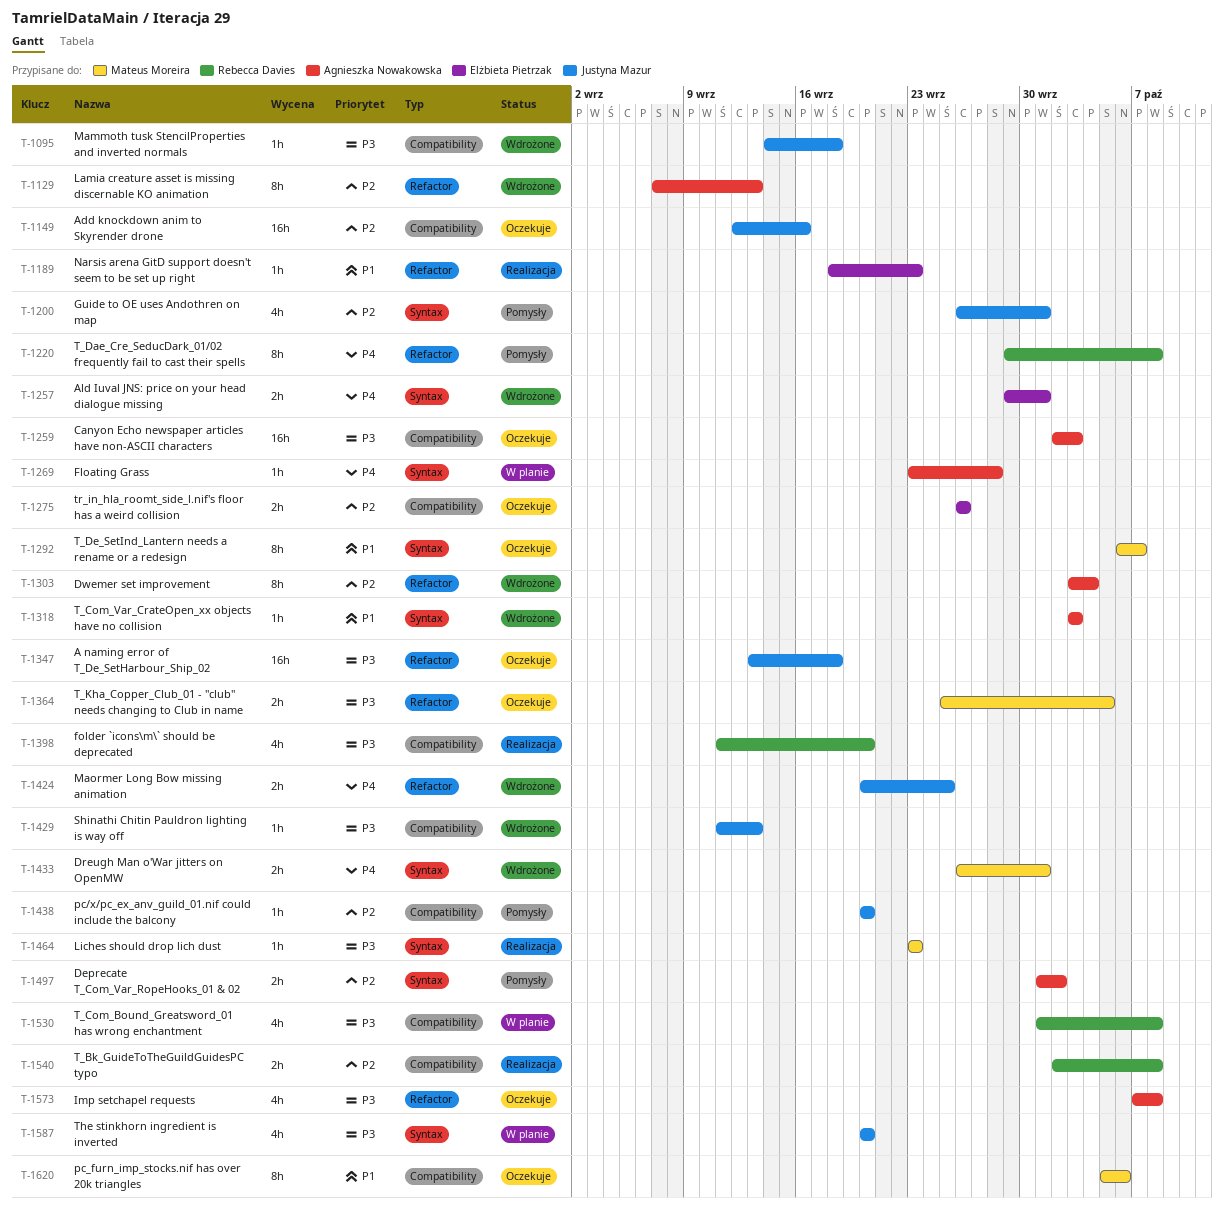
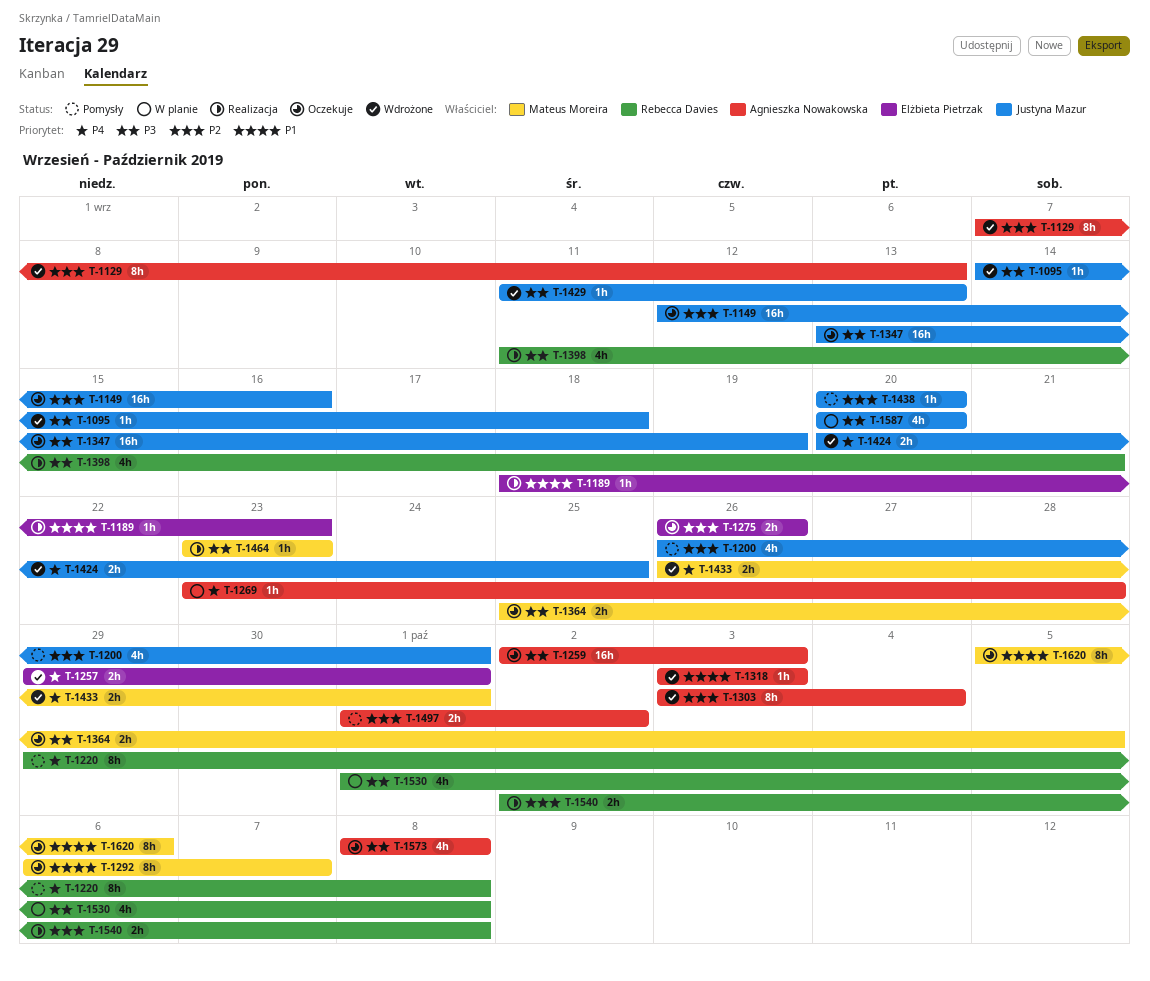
T-1347, due: Sep 18 -> Sep 19
T-1398, due: Sep 20 -> Sep 21
T-1573, start: Oct 7 -> Oct 8

